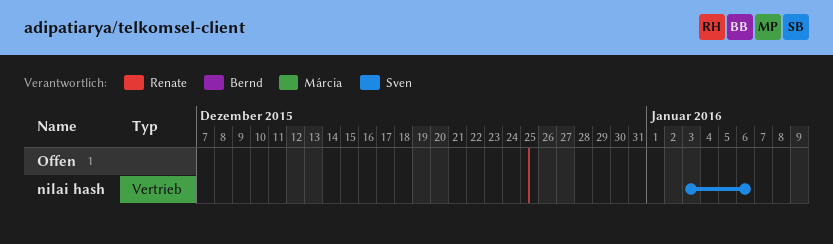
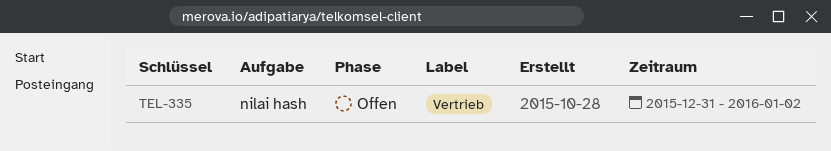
nilai hash, start: Jan 3 -> Dec 31
nilai hash, due: Jan 6 -> Jan 2

